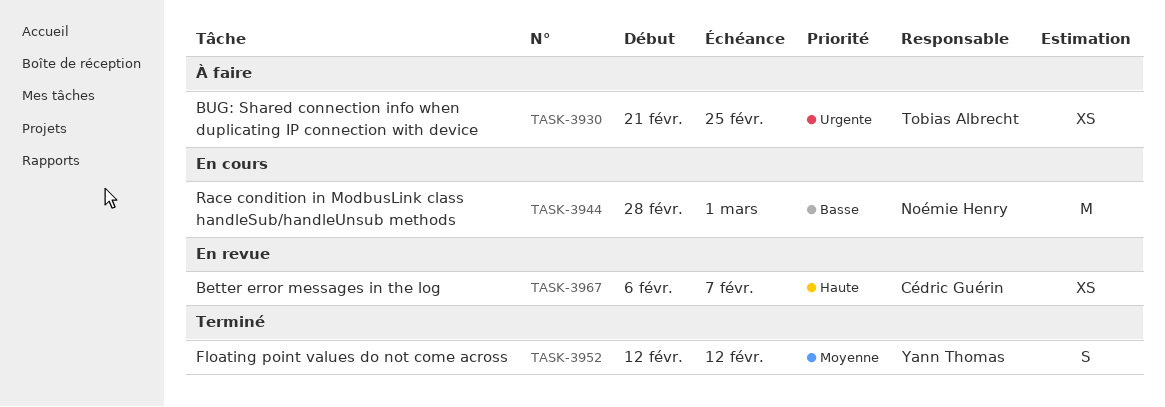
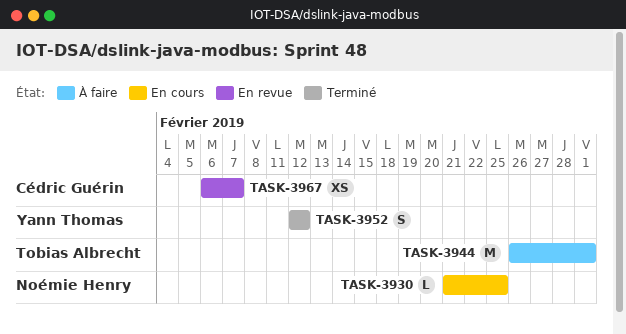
TASK-3930, status: À faire -> En cours
TASK-3930, owner: Tobias Albrecht -> Noémie Henry
TASK-3930, estimate: XS -> L
TASK-3944, status: En cours -> À faire
TASK-3944, owner: Noémie Henry -> Tobias Albrecht
TASK-3944, start: Feb 28 -> Feb 26

